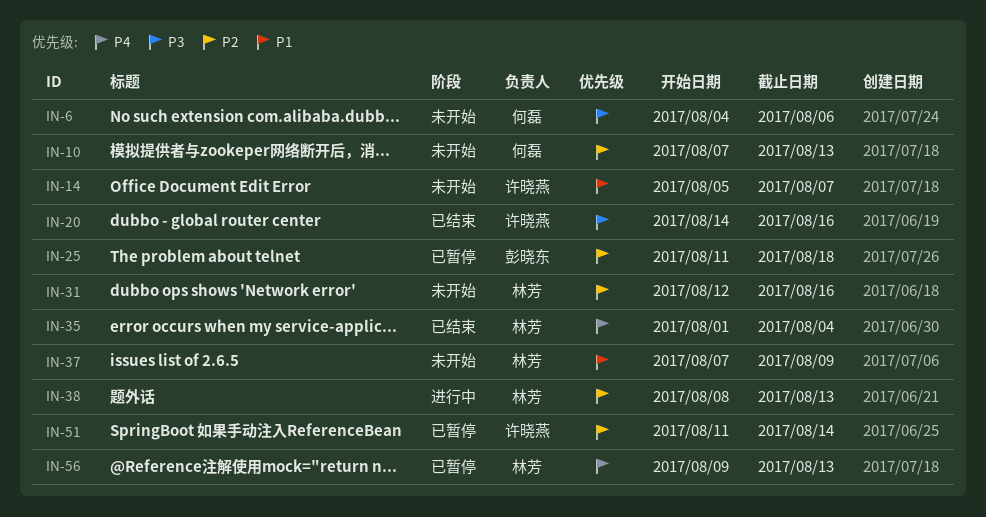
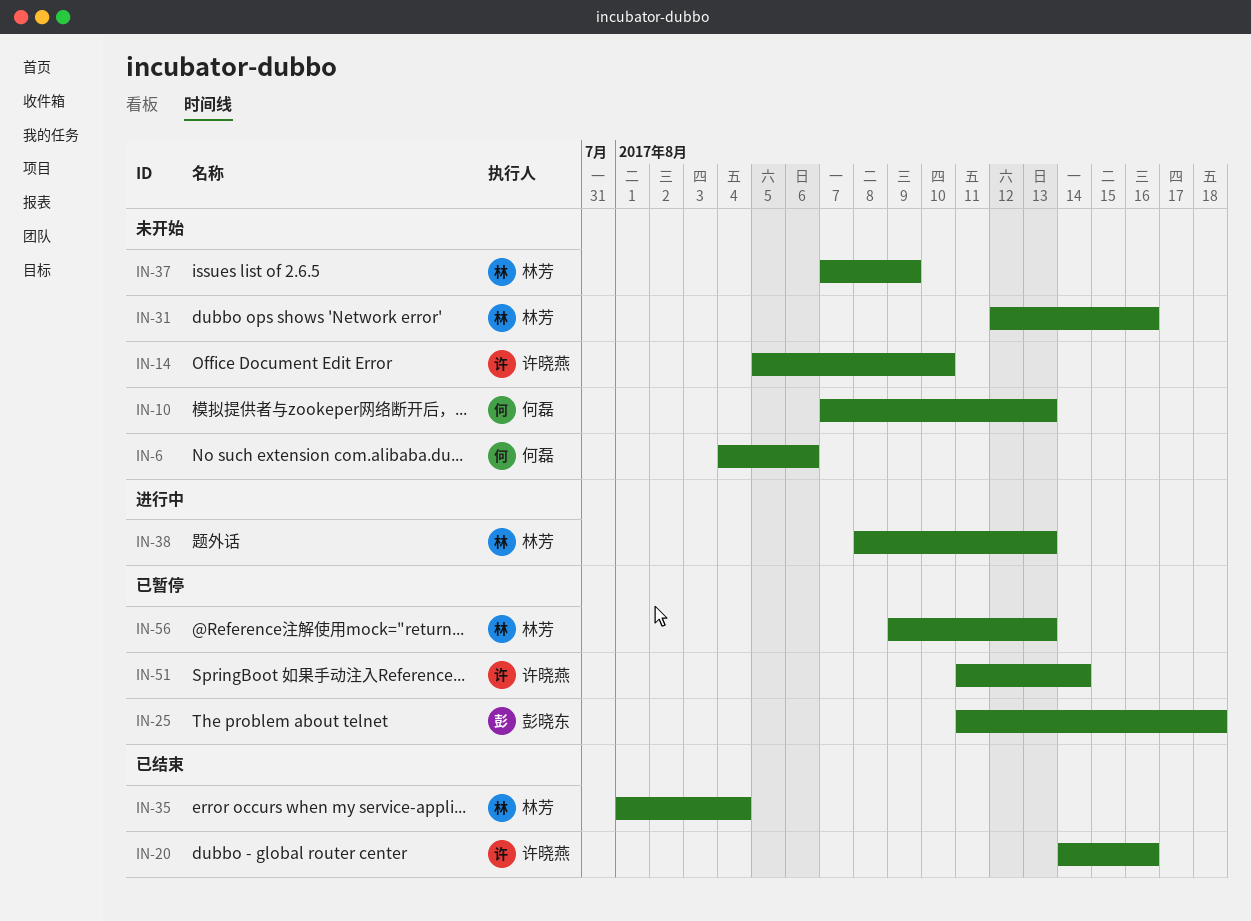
IN-14, due: Aug 7 -> Aug 10

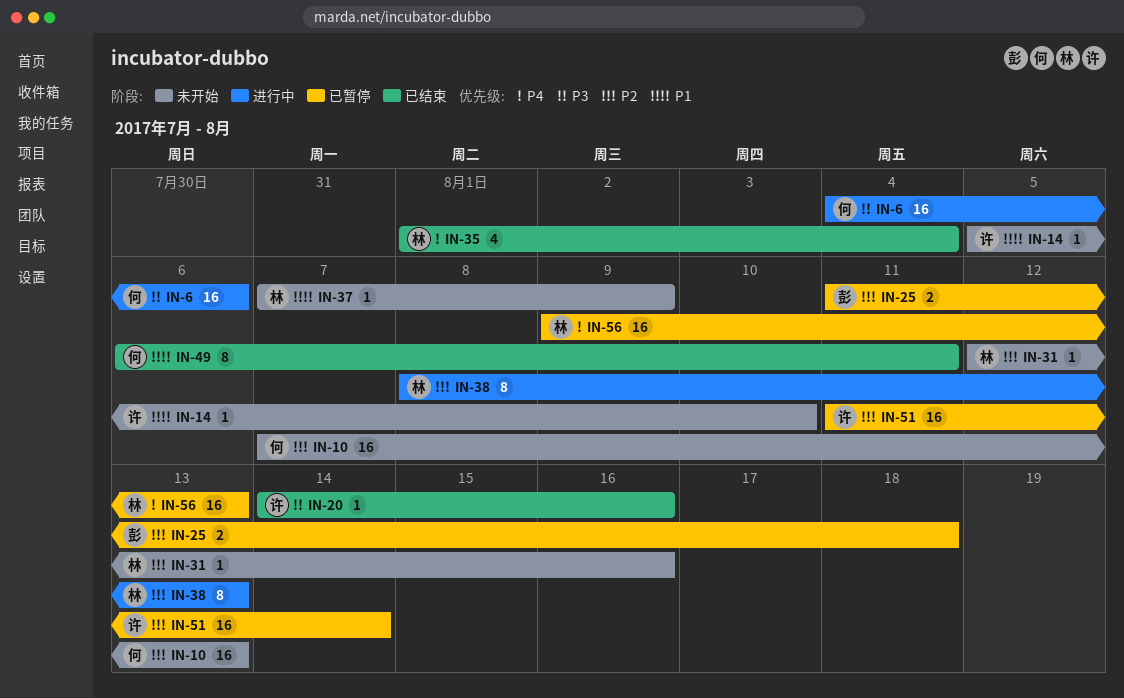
IN-6, status: 未开始 -> 进行中
IN-49: none -> present

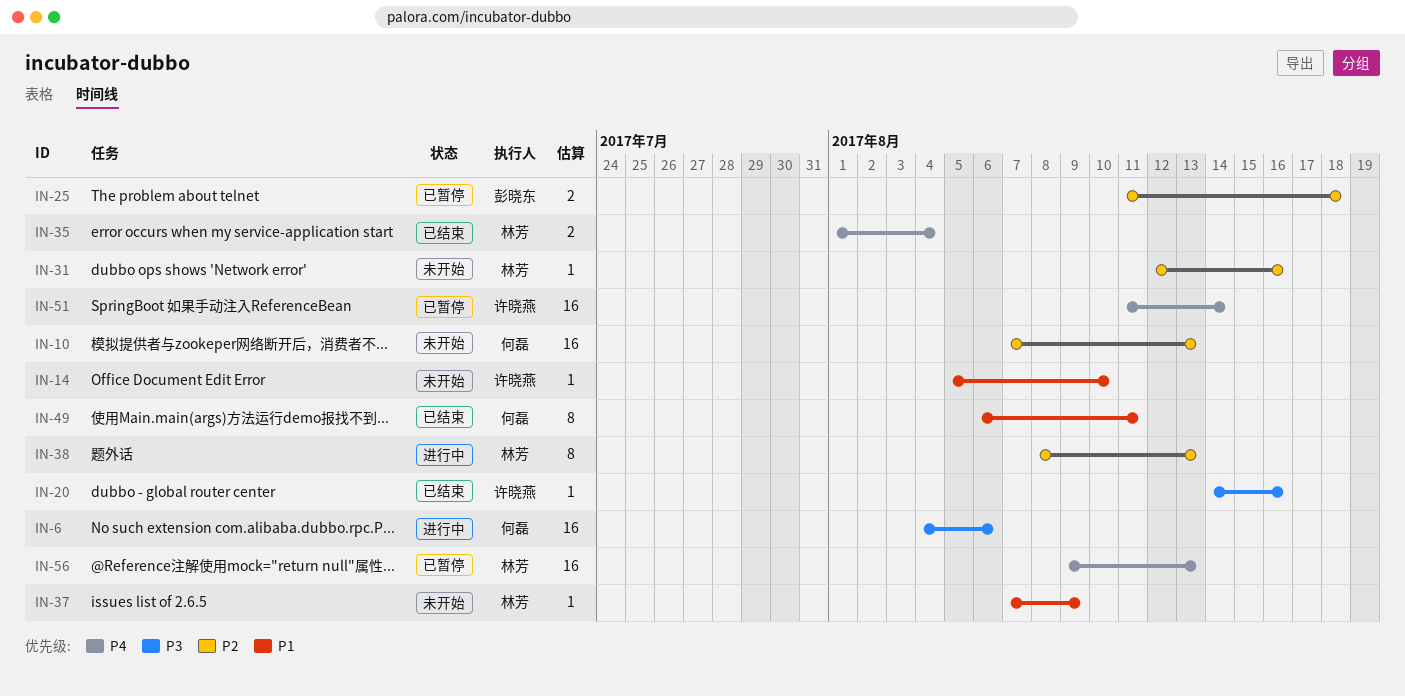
IN-35, estimate: 4 -> 2
IN-51, priority: P2 -> P4

